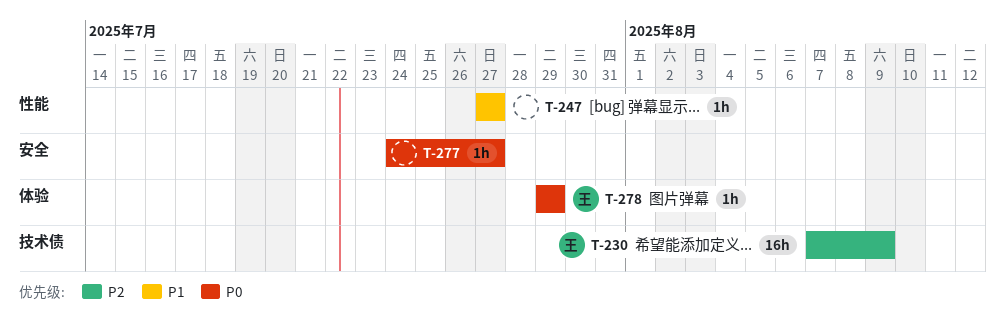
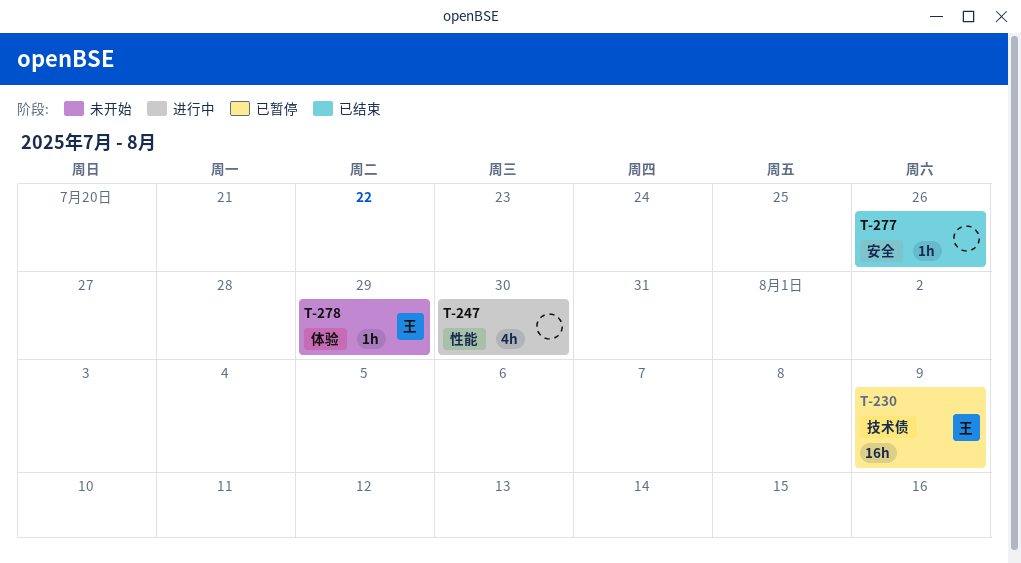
T-247, estimate: 1h -> 4h
T-247, due: Jul 27 -> Jul 30
T-277, due: Jul 27 -> Jul 26

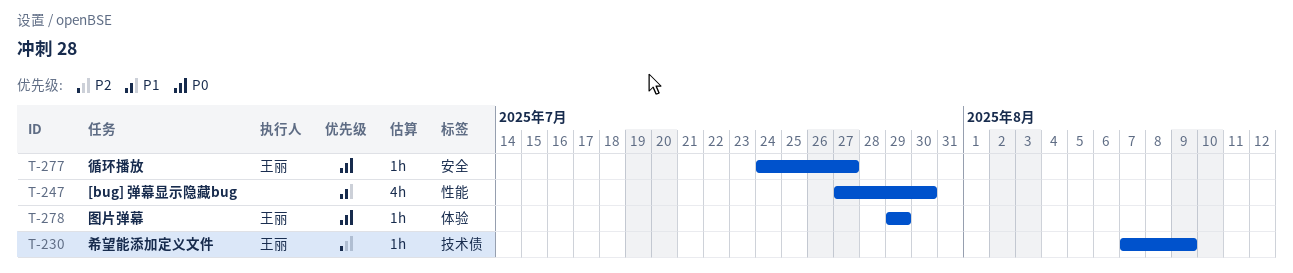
T-230, estimate: 16h -> 1h
T-277, owner: none -> 王丽
T-277, due: Jul 26 -> Jul 27

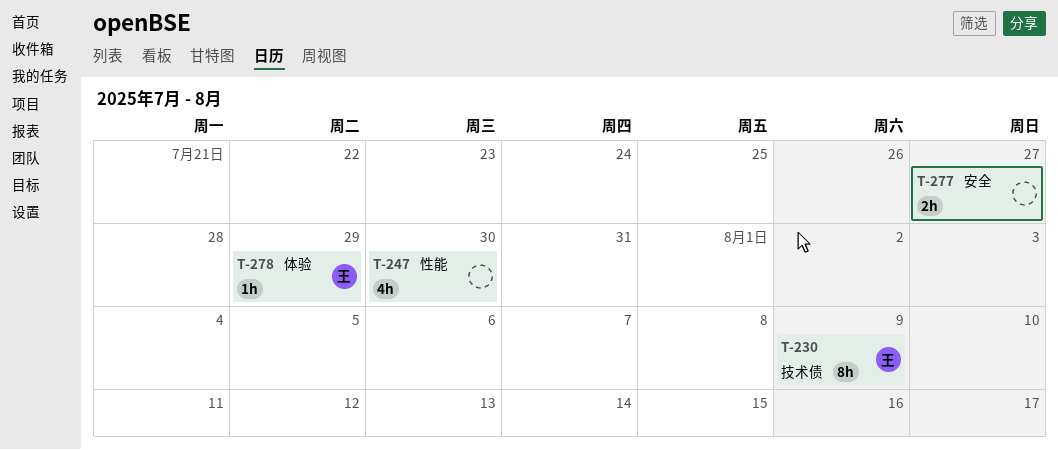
T-230, estimate: 1h -> 8h
T-277, owner: 王丽 -> none
T-277, estimate: 1h -> 2h

